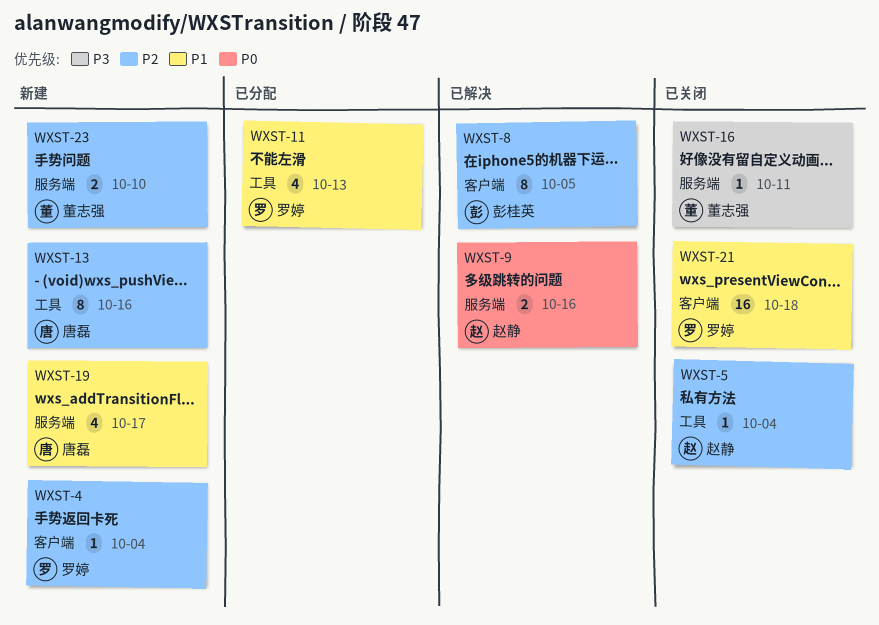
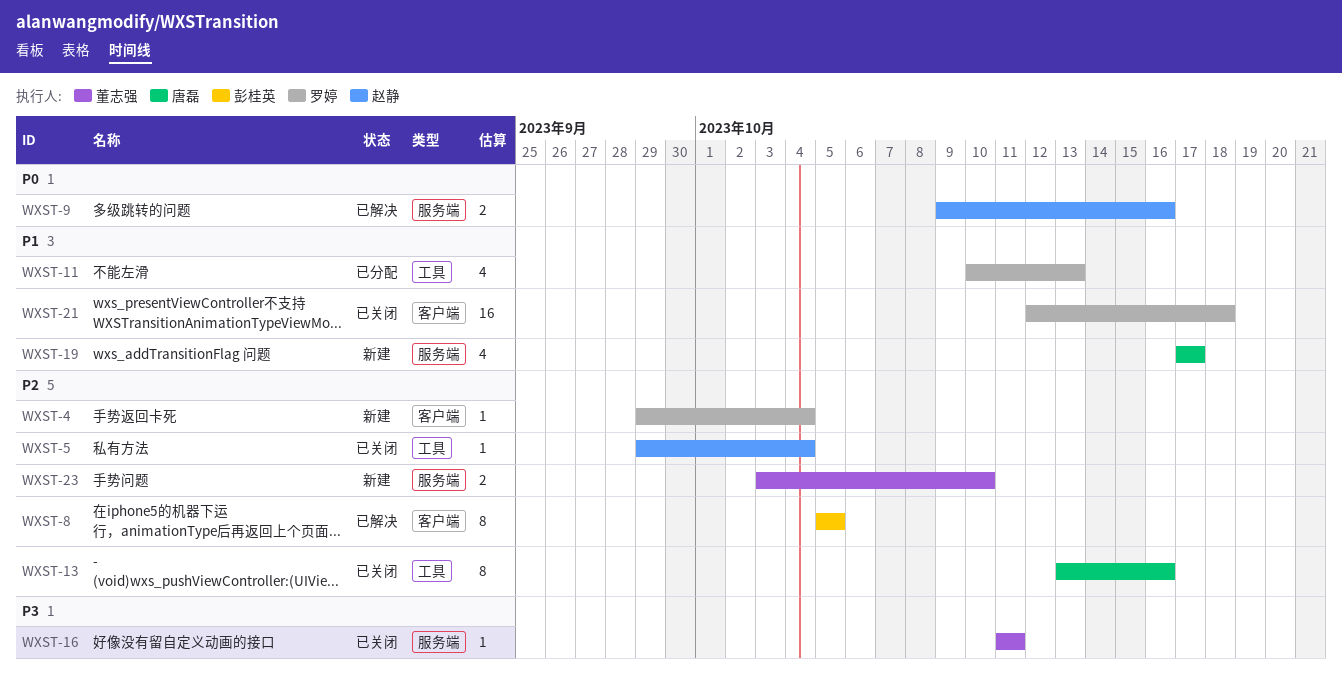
WXST-13, status: 新建 -> 已关闭

